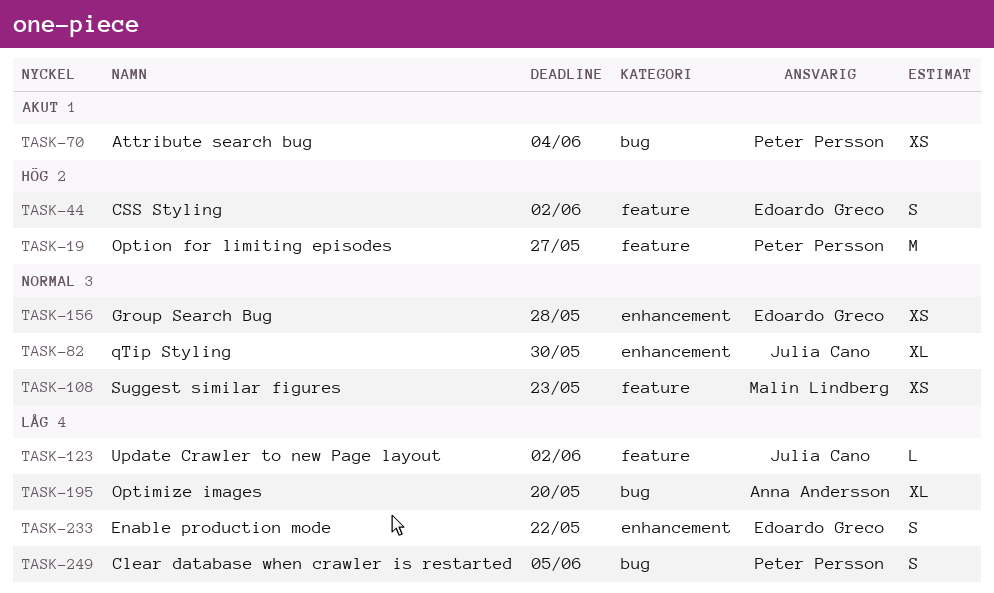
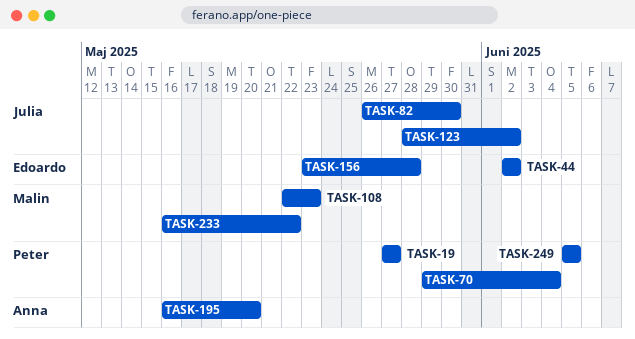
TASK-233, owner: Edoardo Greco -> Malin Lindberg

